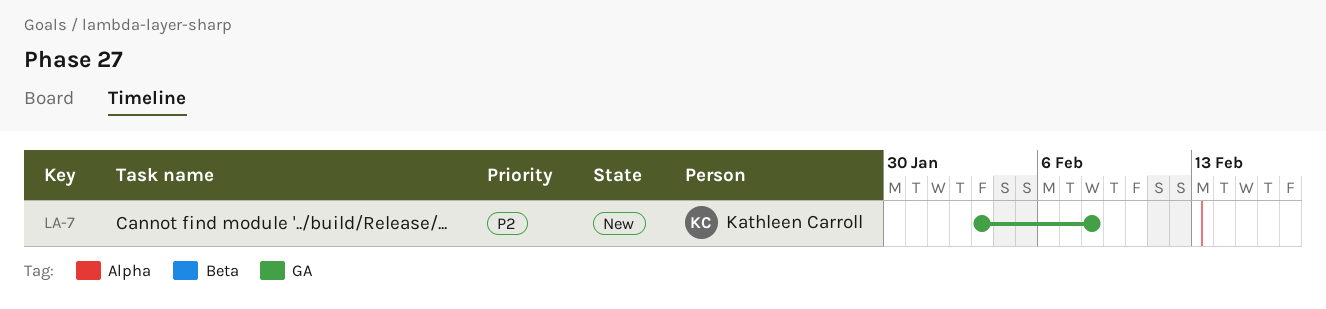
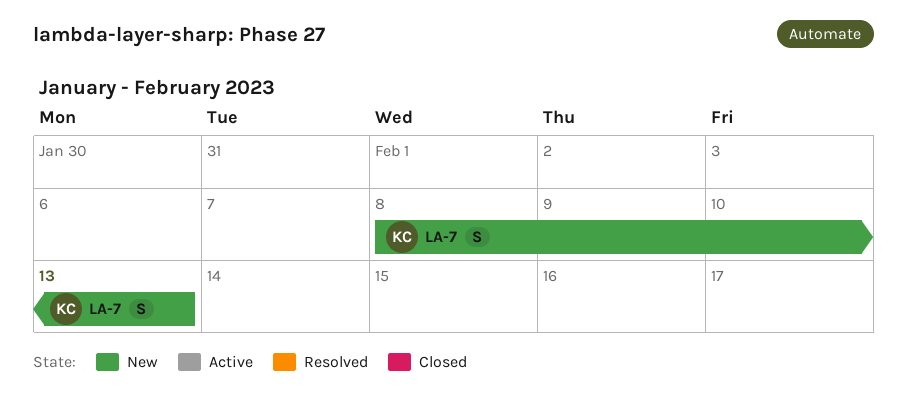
LA-7, start: Feb 3 -> Feb 8
LA-7, due: Feb 8 -> Feb 13

